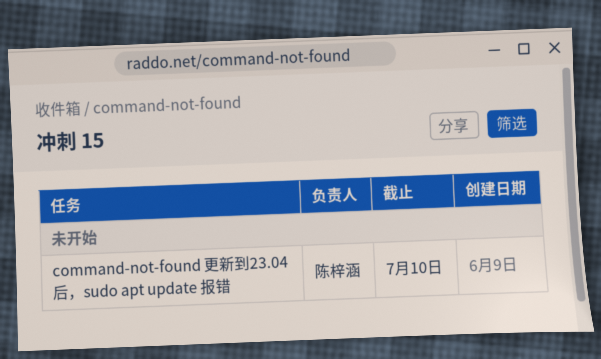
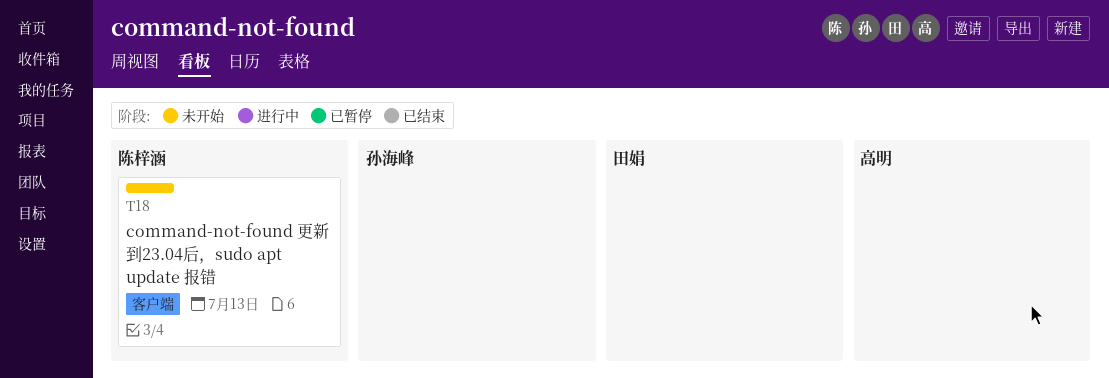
command-not-found 更新到23.04后，sudo apt update 报错, due: Jul 10 -> Jul 13

